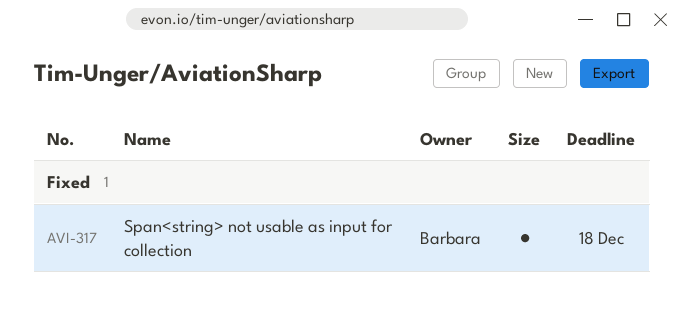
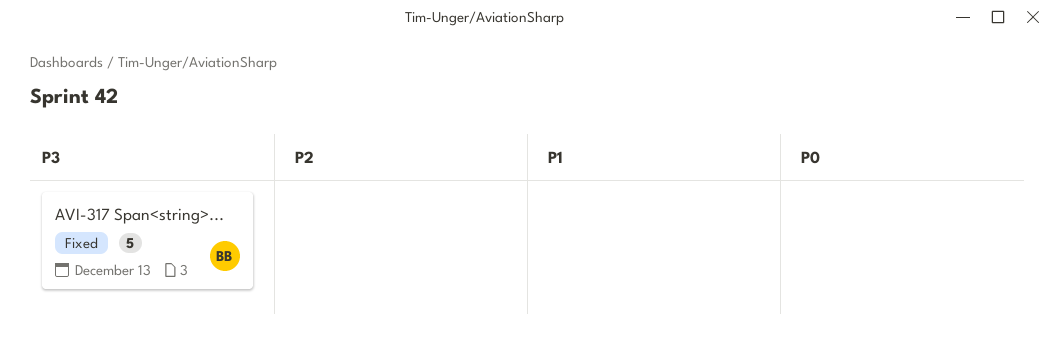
AVI-317, estimate: 1 -> 5
AVI-317, due: Dec 18 -> Dec 13

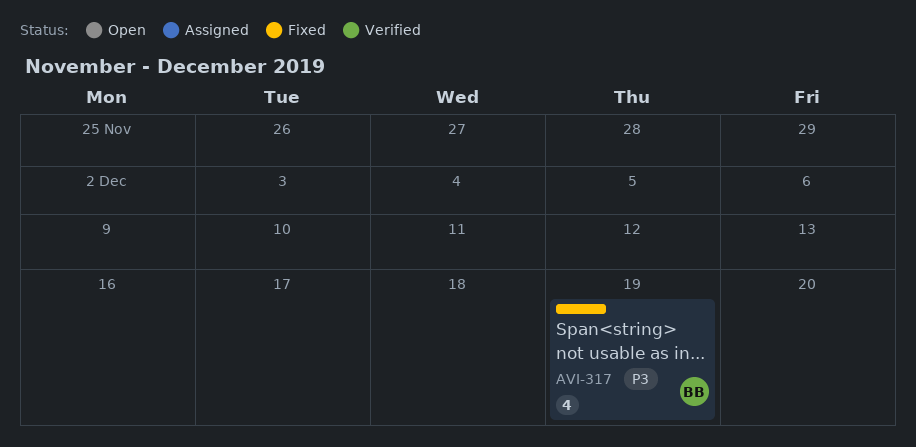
AVI-317, estimate: 5 -> 4
AVI-317, due: Dec 13 -> Dec 19

